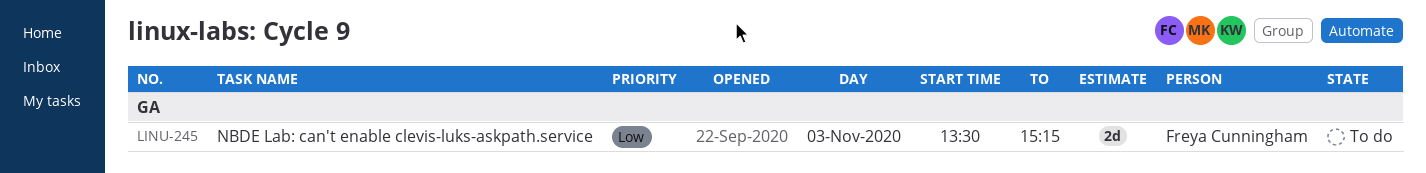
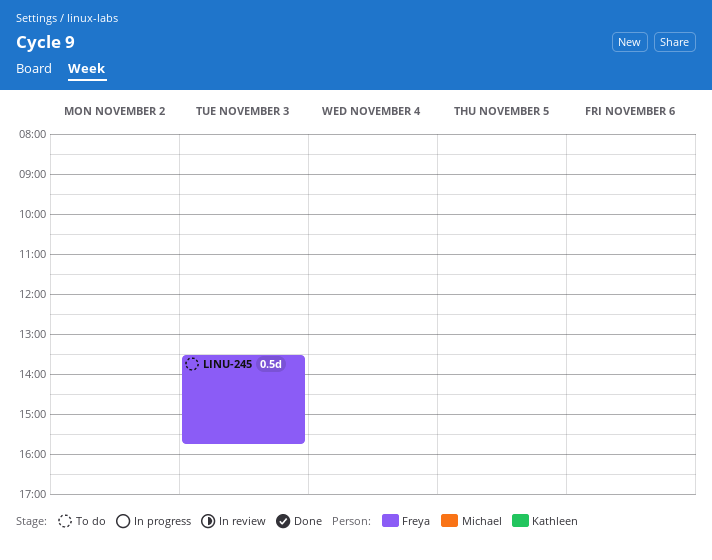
LINU-245, estimate: 2d -> 0.5d
LINU-245, ends: 15:15 -> 15:45

